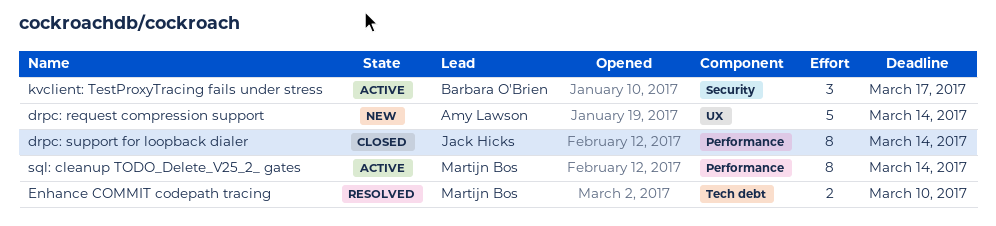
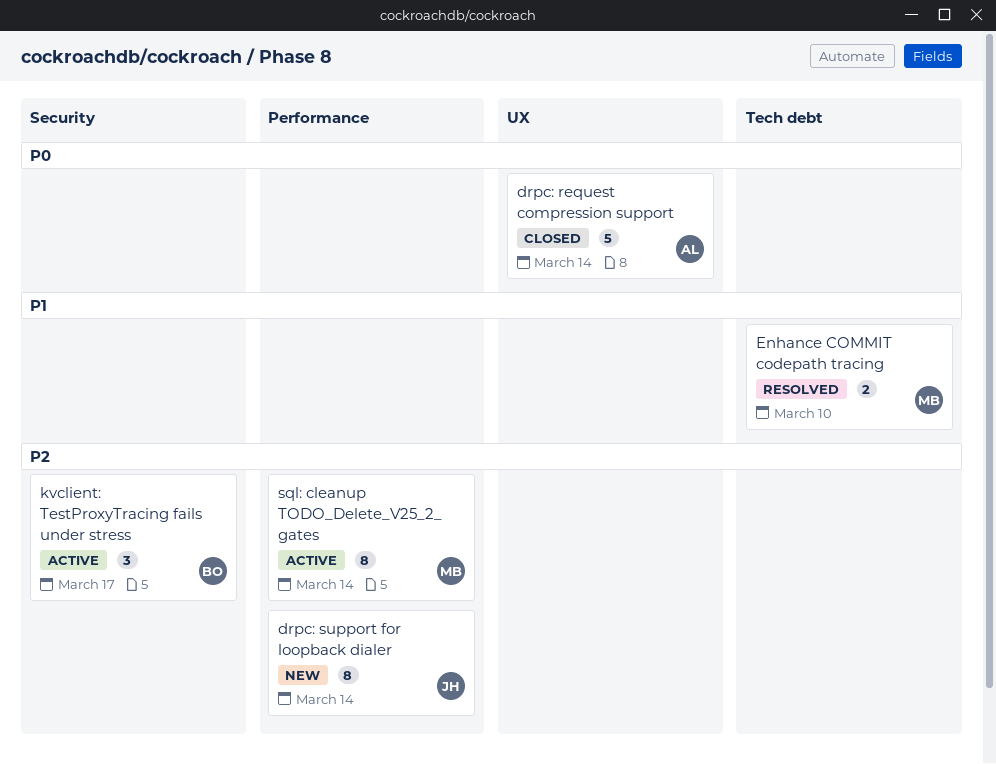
drpc: request compression support, status: New -> Closed
drpc: support for loopback dialer, status: Closed -> New

